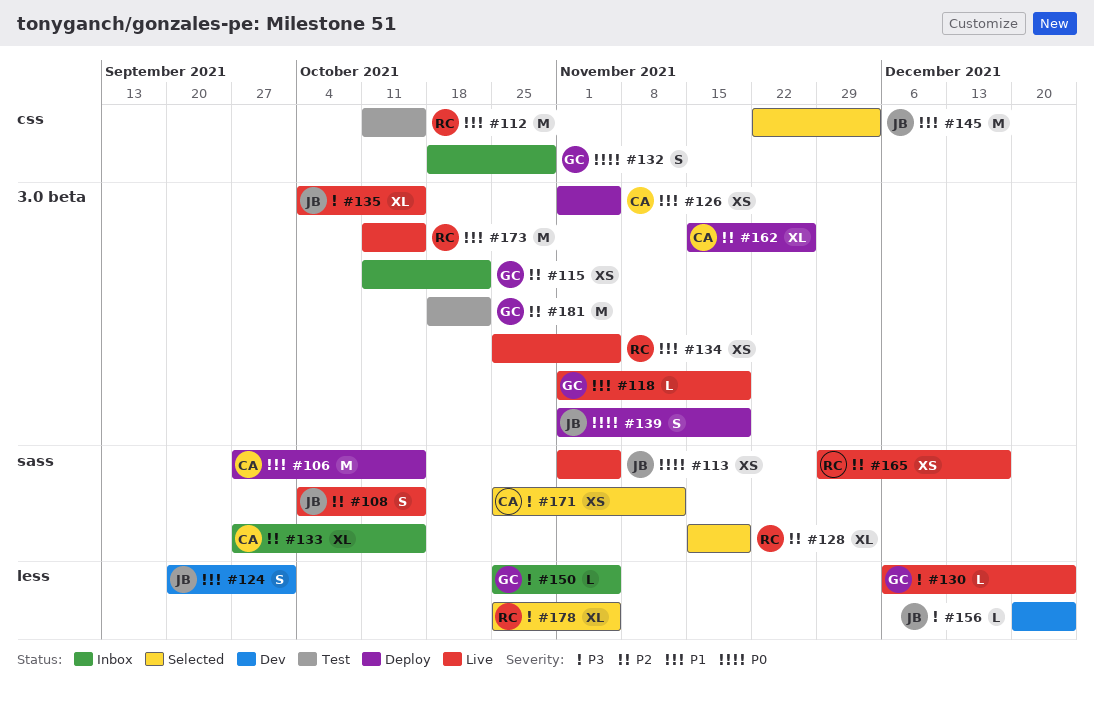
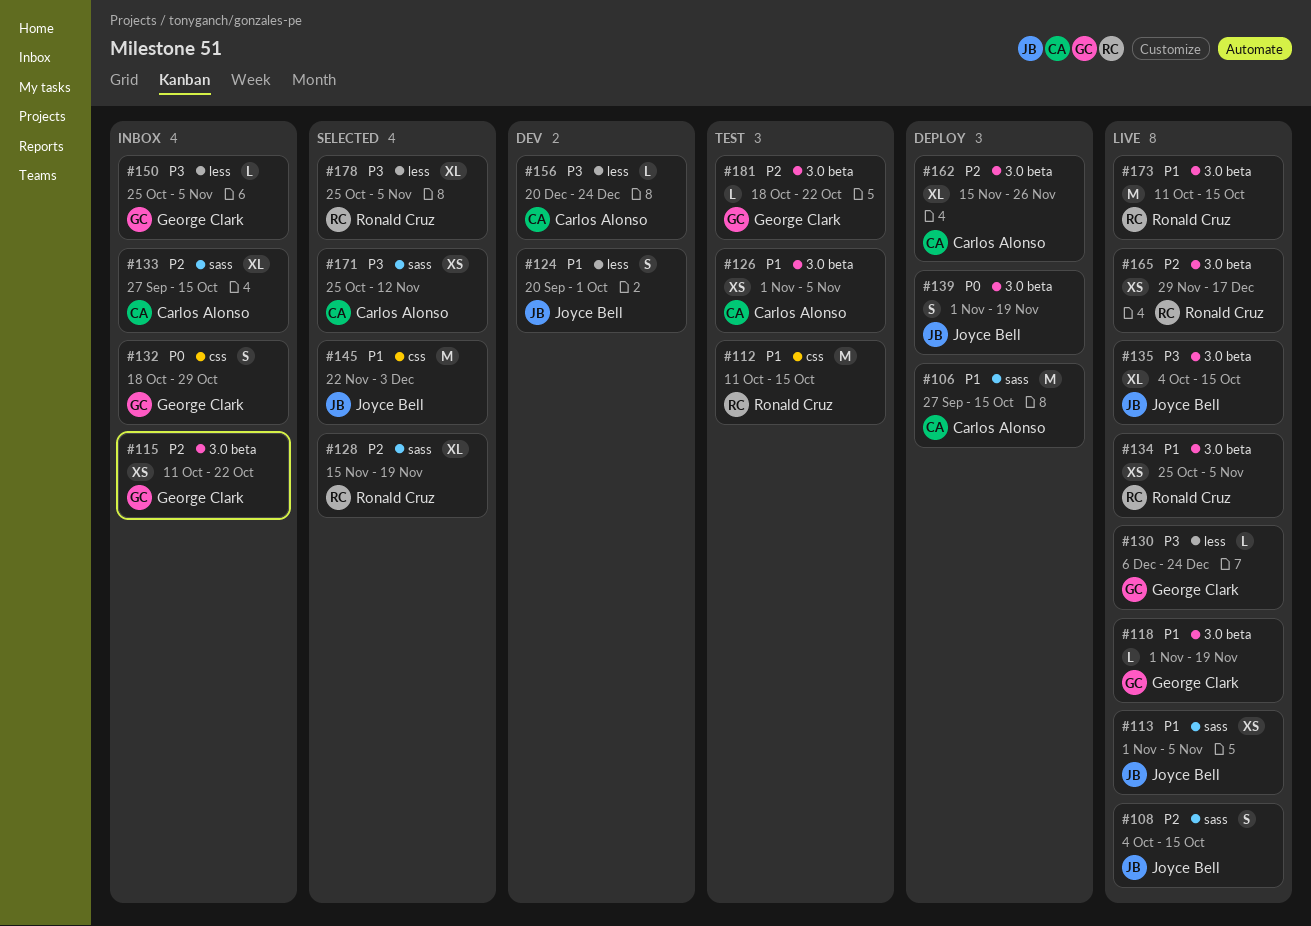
#113, priority: P0 -> P1
#126, status: Deploy -> Test
#156, owner: Joyce Bell -> Carlos Alonso
#165, label: sass -> 3.0 beta
#181, estimate: M -> L

